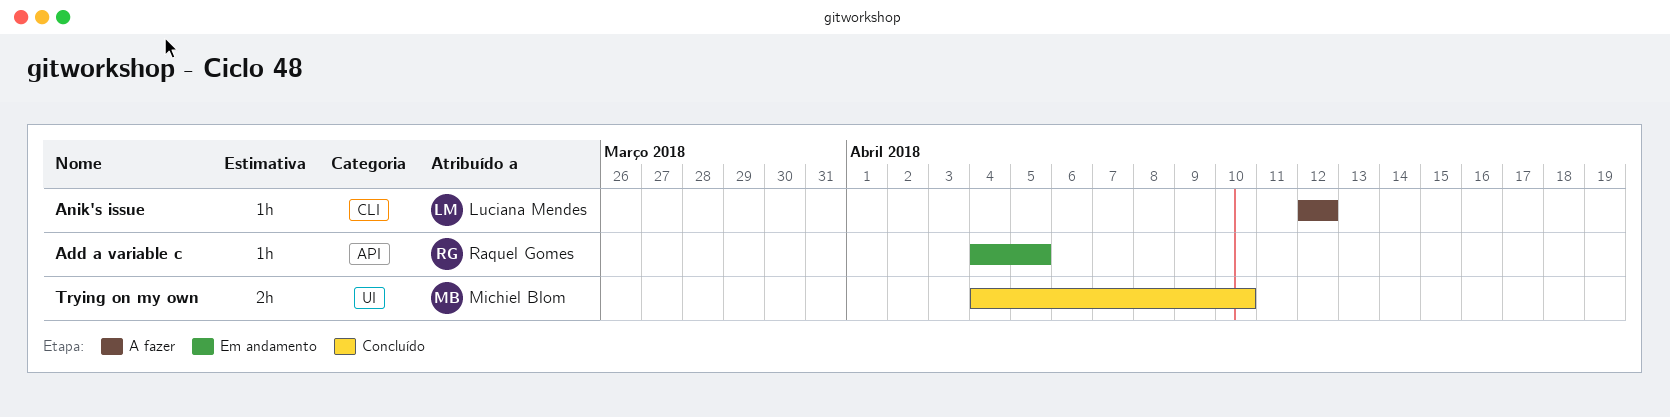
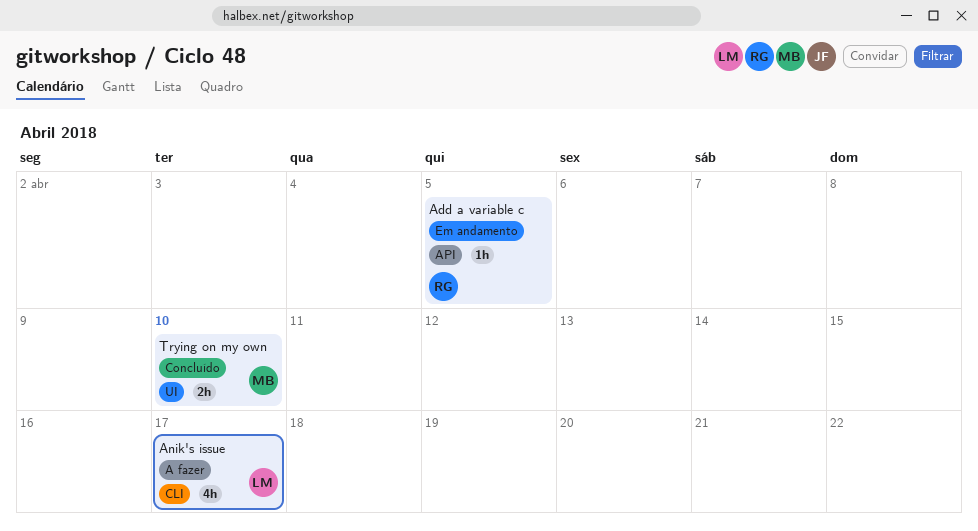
Anik's issue, estimate: 1h -> 4h
Anik's issue, due: Apr 12 -> Apr 17

